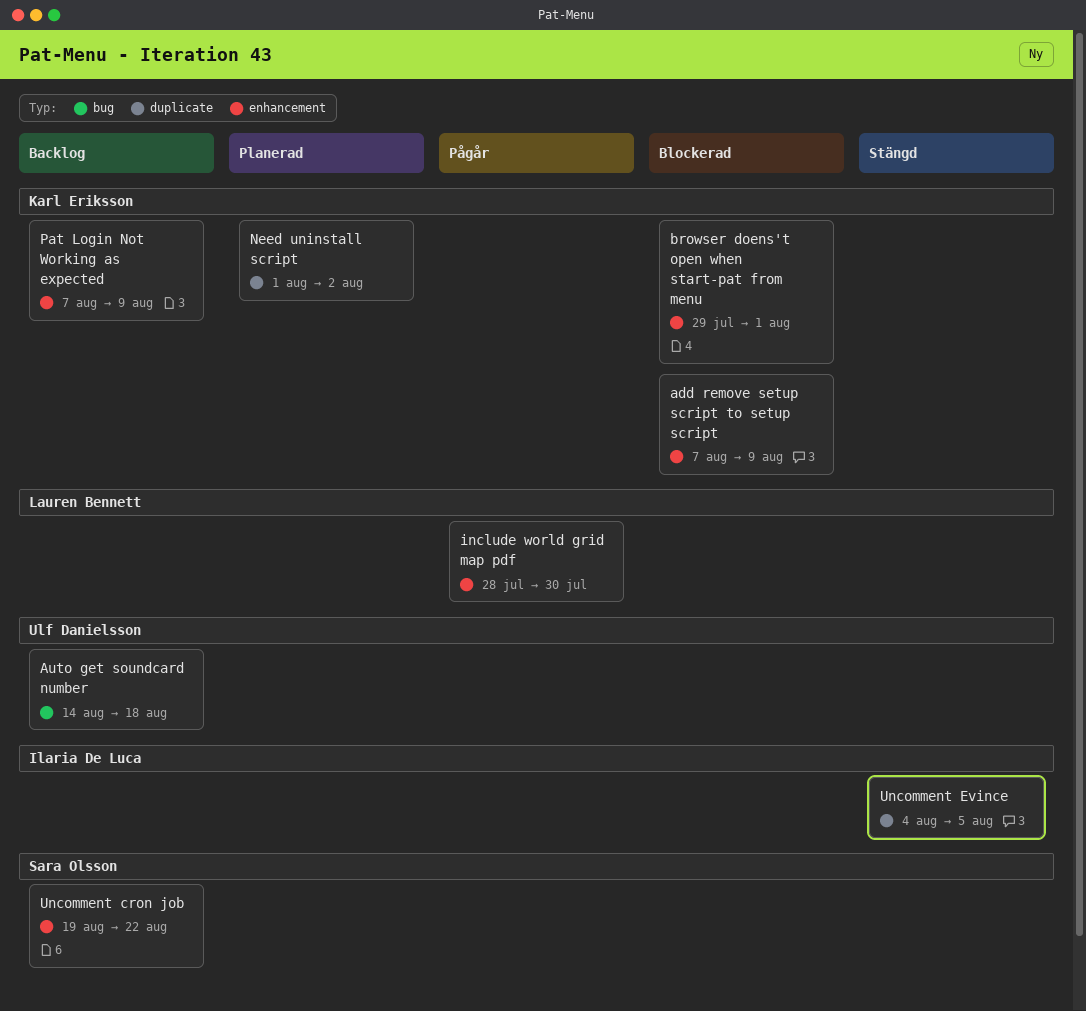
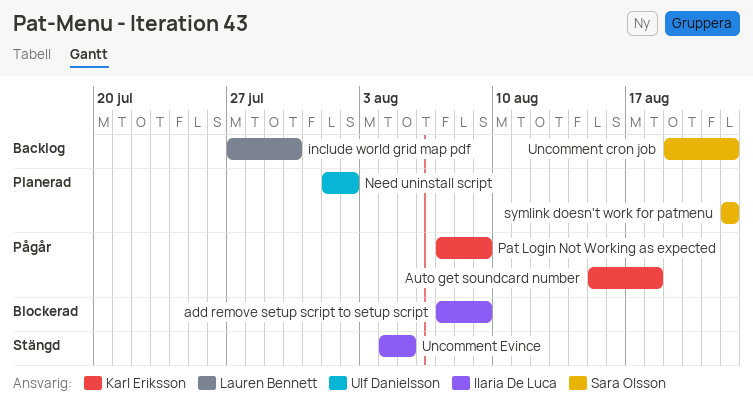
add remove setup script to setup script, owner: Karl Eriksson -> Ilaria De Luca
Auto get soundcard number, status: Backlog -> Pågår
Auto get soundcard number, owner: Ulf Danielsson -> Karl Eriksson
Auto get soundcard number, start: Aug 14 -> Aug 15
browser doens't open when start-pat from menu: present -> none
include world grid map pdf, status: Pågår -> Backlog
include world grid map pdf, start: Jul 28 -> Jul 27
Need uninstall script, owner: Karl Eriksson -> Ulf Danielsson
Pat Login Not Working as expected, status: Backlog -> Pågår
symlink doesn't work for patmenu: none -> present

